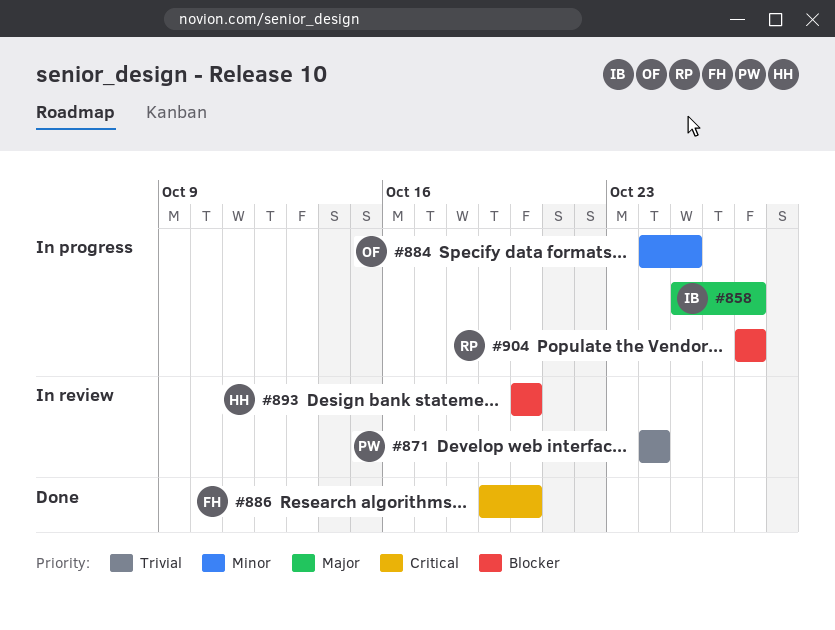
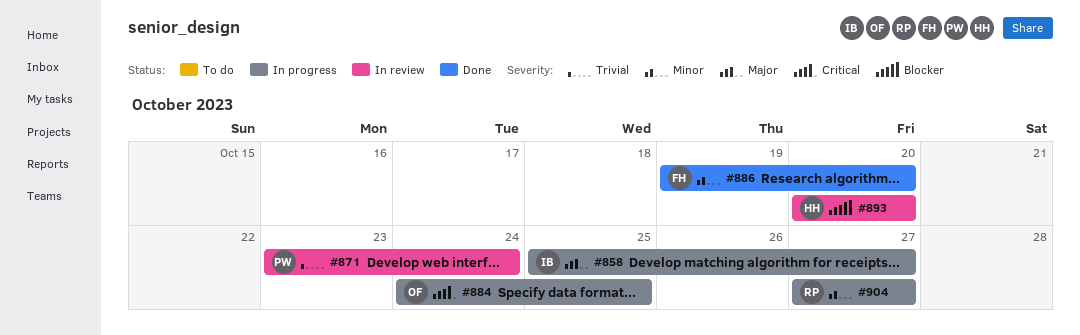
#871, start: Oct 24 -> Oct 23
#884, priority: Minor -> Critical
#886, priority: Critical -> Minor
#904, priority: Blocker -> Minor

